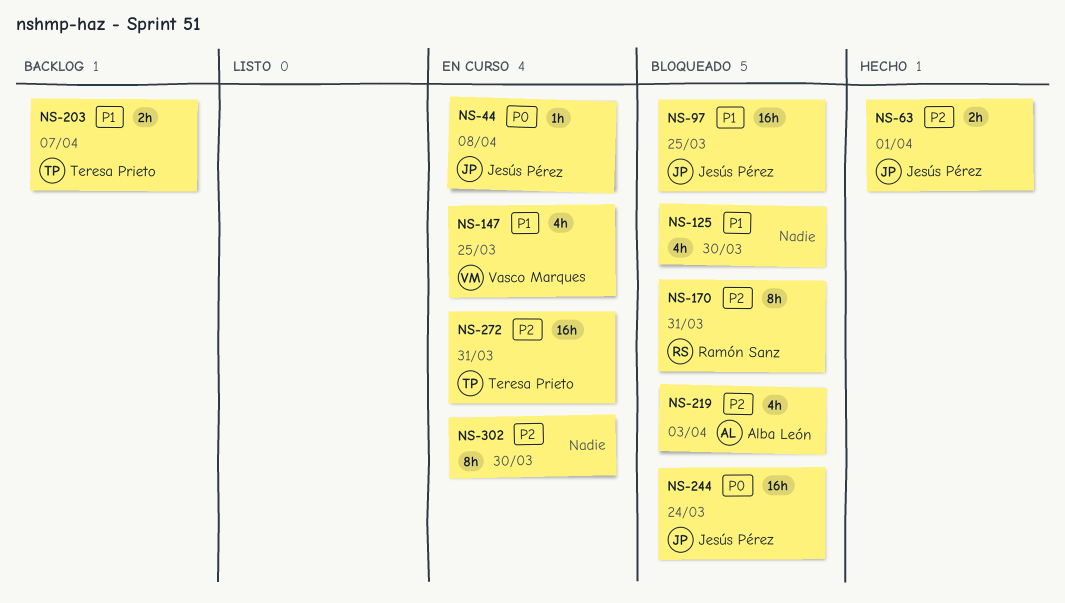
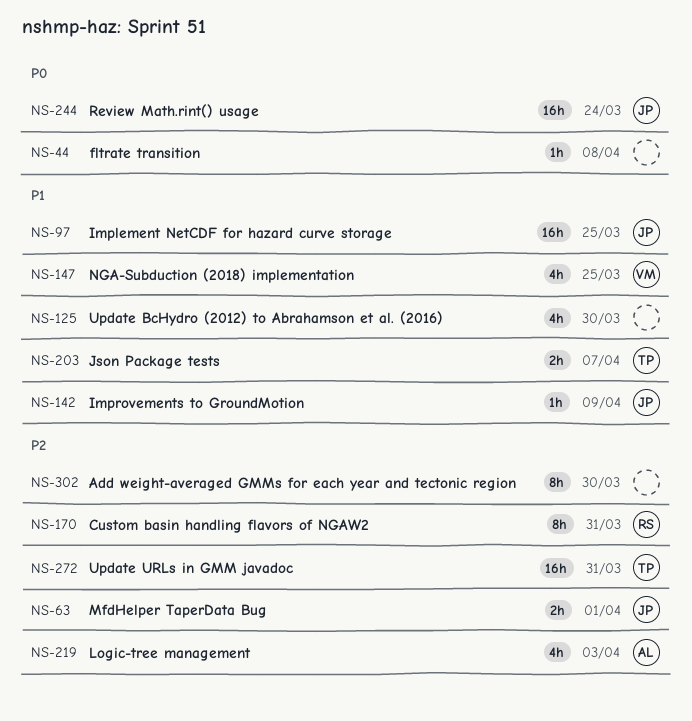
NS-44, owner: Jesús Pérez -> none
NS-142: none -> present

